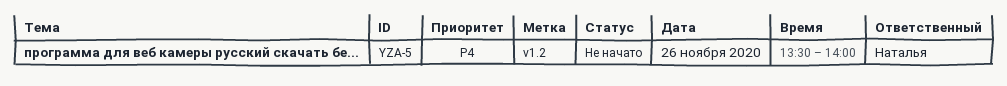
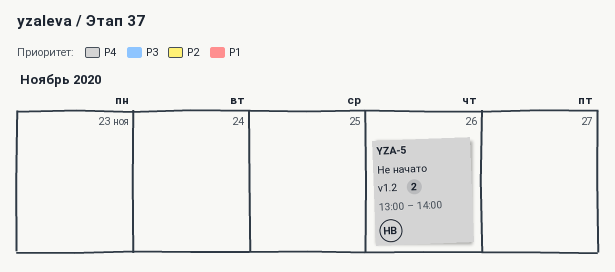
YZA-5, begins: 13:30 -> 13:00

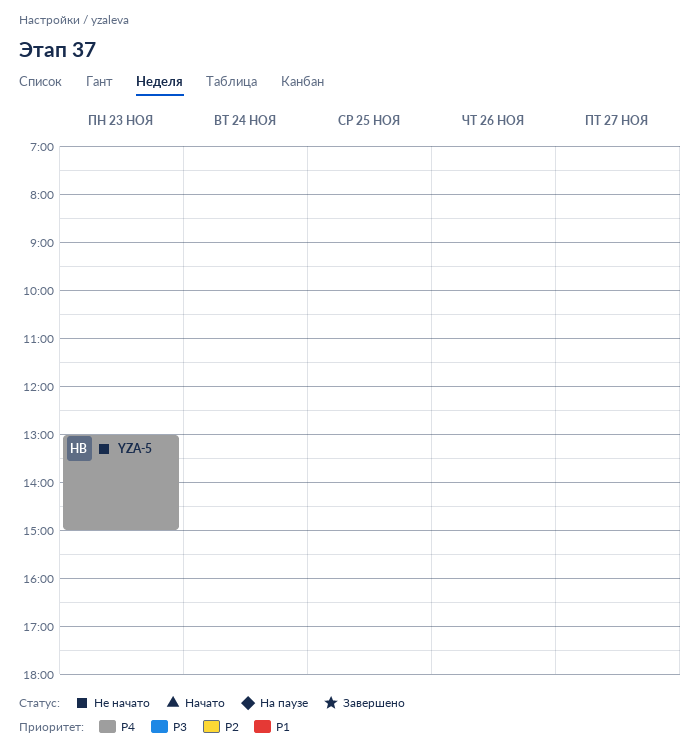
YZA-5, day: Nov 26 -> Nov 23
YZA-5, ends: 14:00 -> 15:00

